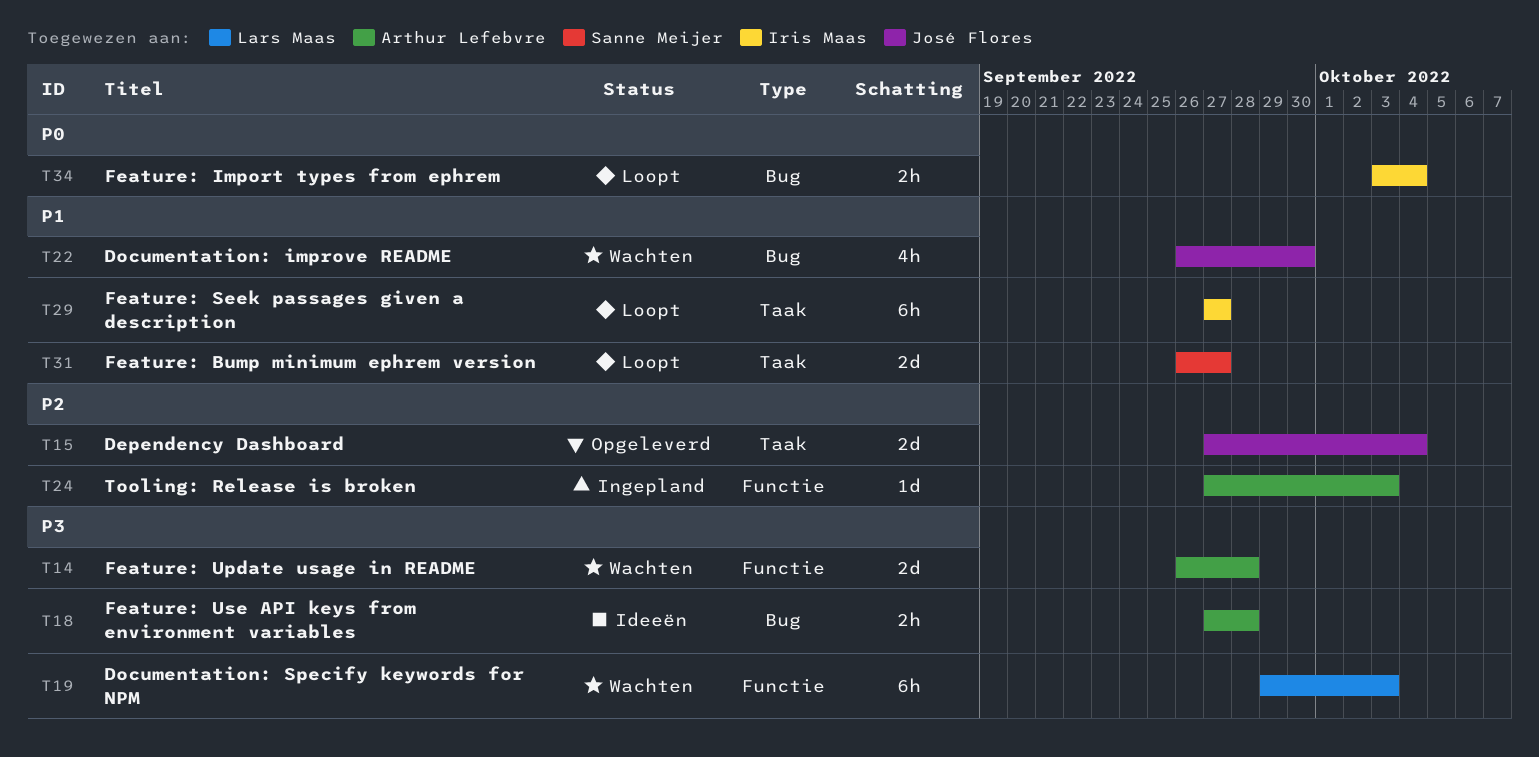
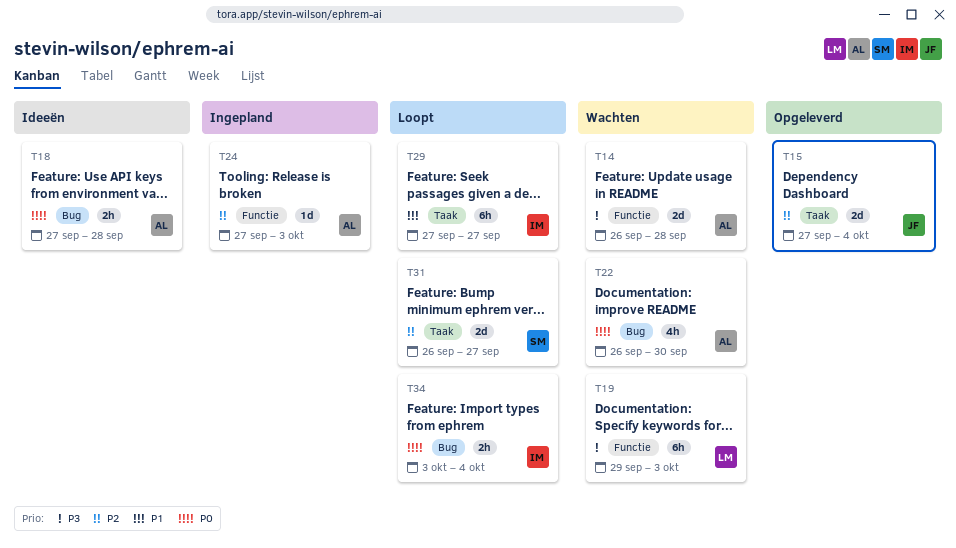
T18, priority: P3 -> P0
T22, owner: José Flores -> Arthur Lefebvre
T22, priority: P1 -> P0
T31, priority: P1 -> P2

